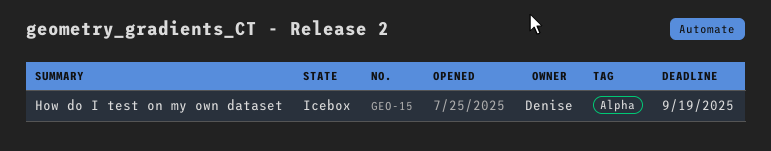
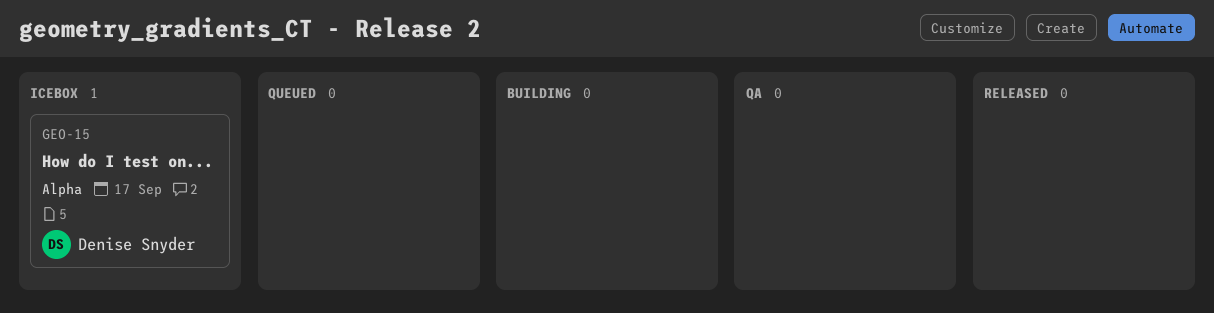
GEO-15, due: Sep 19 -> Sep 17

